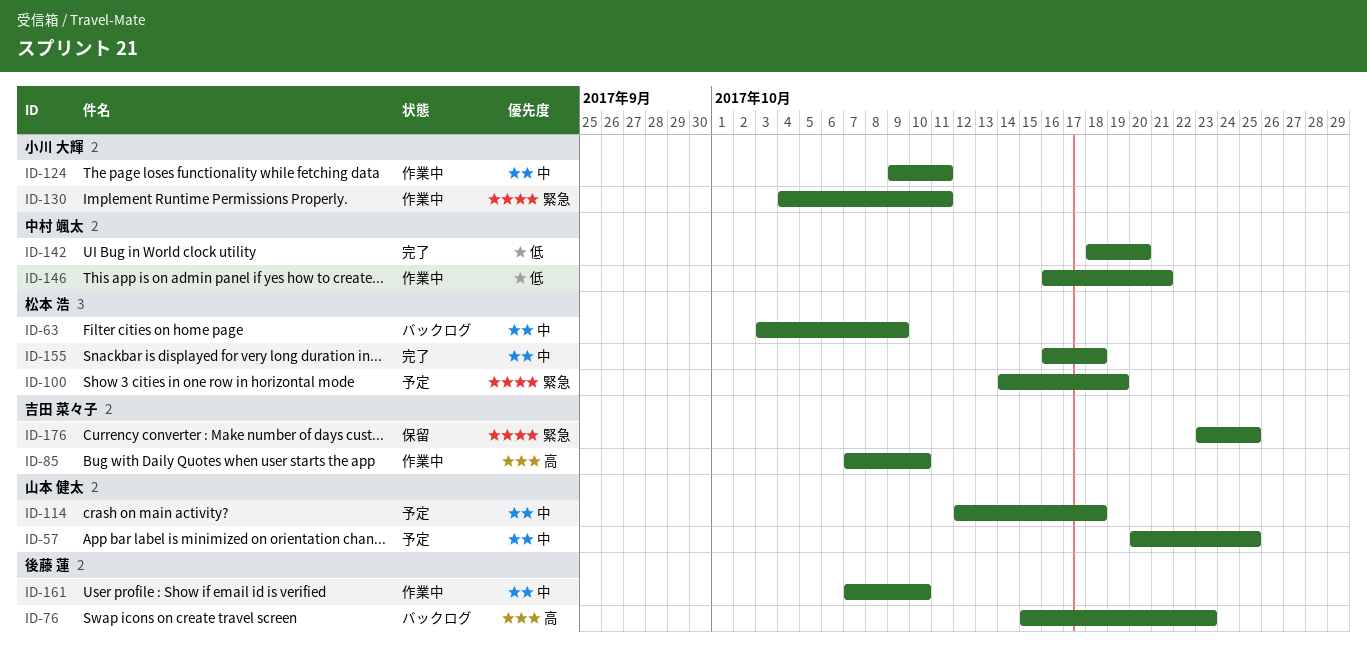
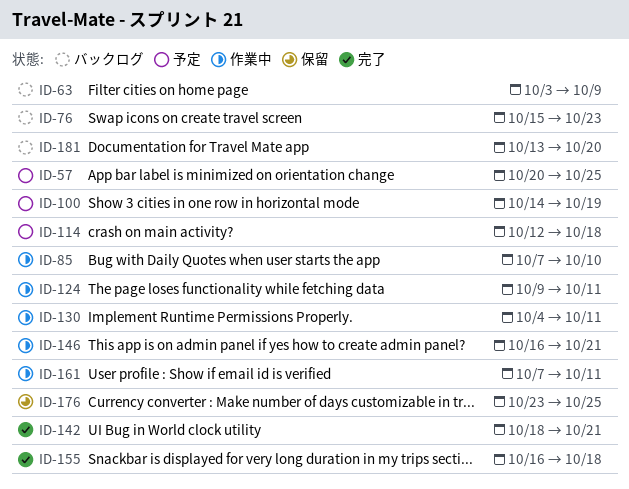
ID-142, due: Oct 20 -> Oct 21
ID-161, due: Oct 10 -> Oct 11
ID-181: none -> present

